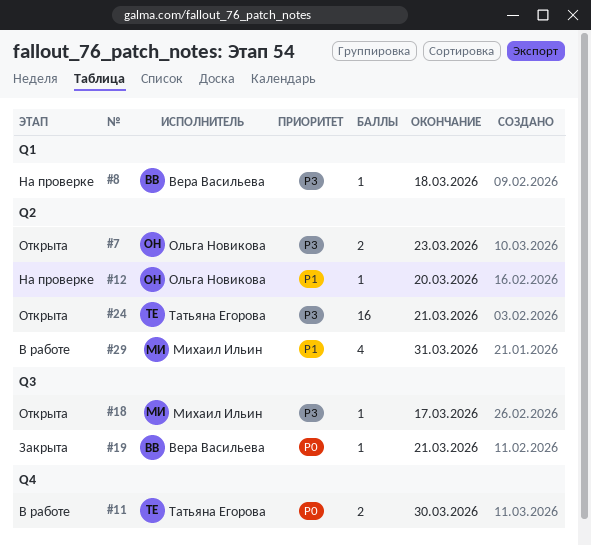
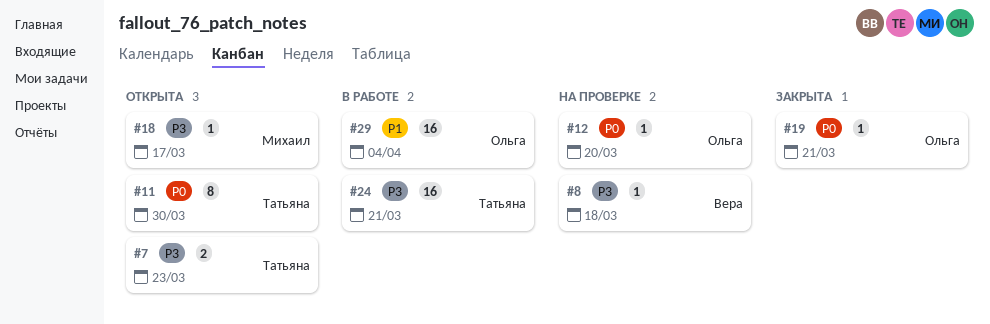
#7, owner: Ольга Новикова -> Татьяна Егорова
#11, status: В работе -> Открыта
#11, estimate: 2 -> 8
#12, priority: P1 -> P0
#19, owner: Вера Васильева -> Ольга Новикова
#24, status: Открыта -> В работе
#29, owner: Михаил Ильин -> Ольга Новикова
#29, estimate: 4 -> 16
#29, due: Mar 31 -> Apr 4

